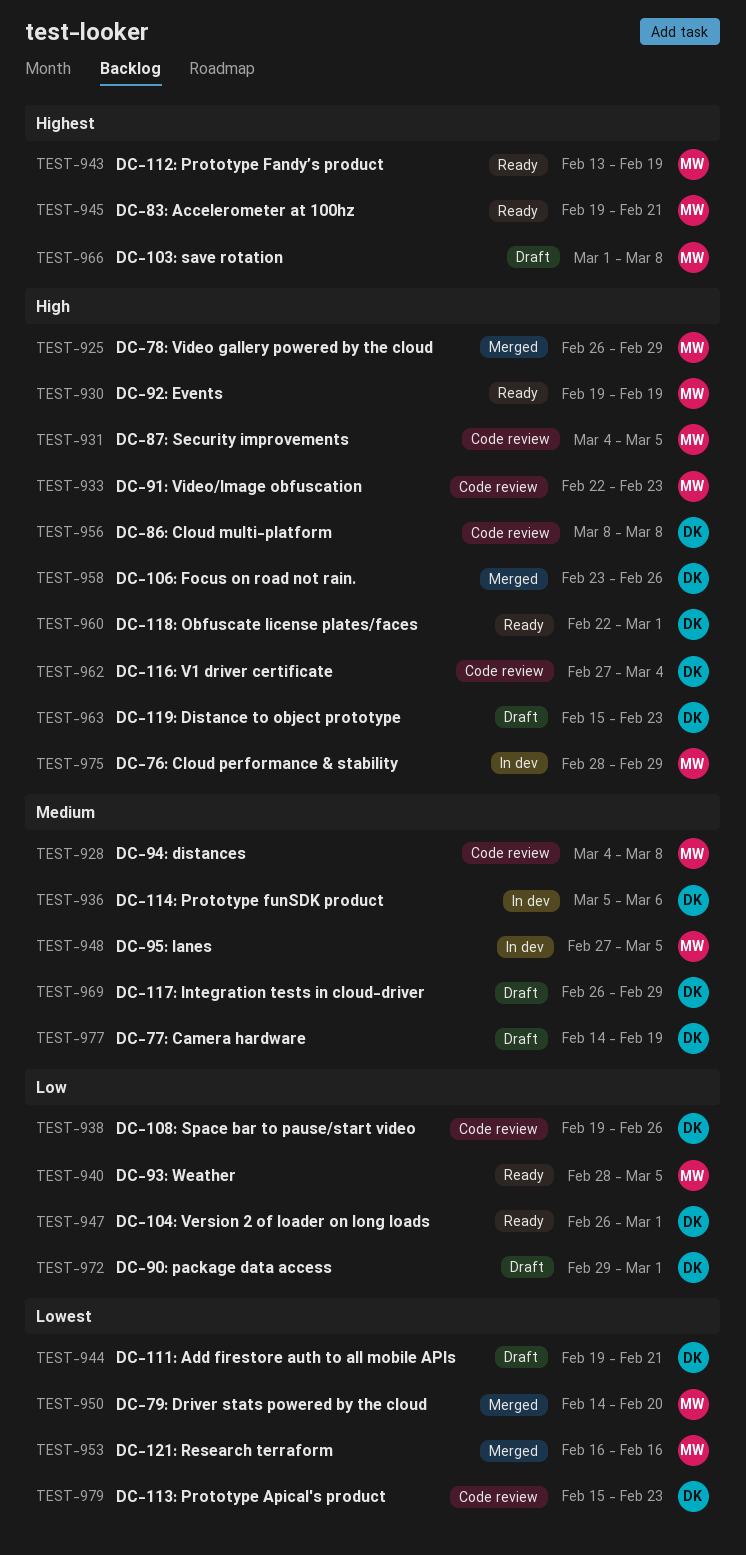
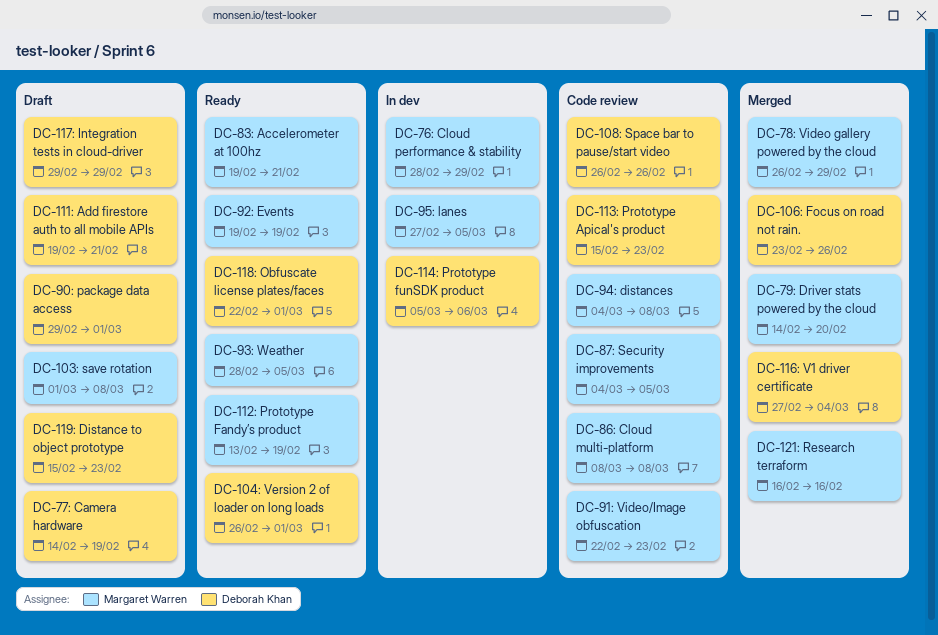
DC-108: Space bar to pause/start video, start: Feb 19 -> Feb 26
DC-116: V1 driver certificate, status: Code review -> Merged
DC-117: Integration tests in cloud-driver, start: Feb 26 -> Feb 29
DC-86: Cloud multi-platform, owner: Deborah Khan -> Margaret Warren

